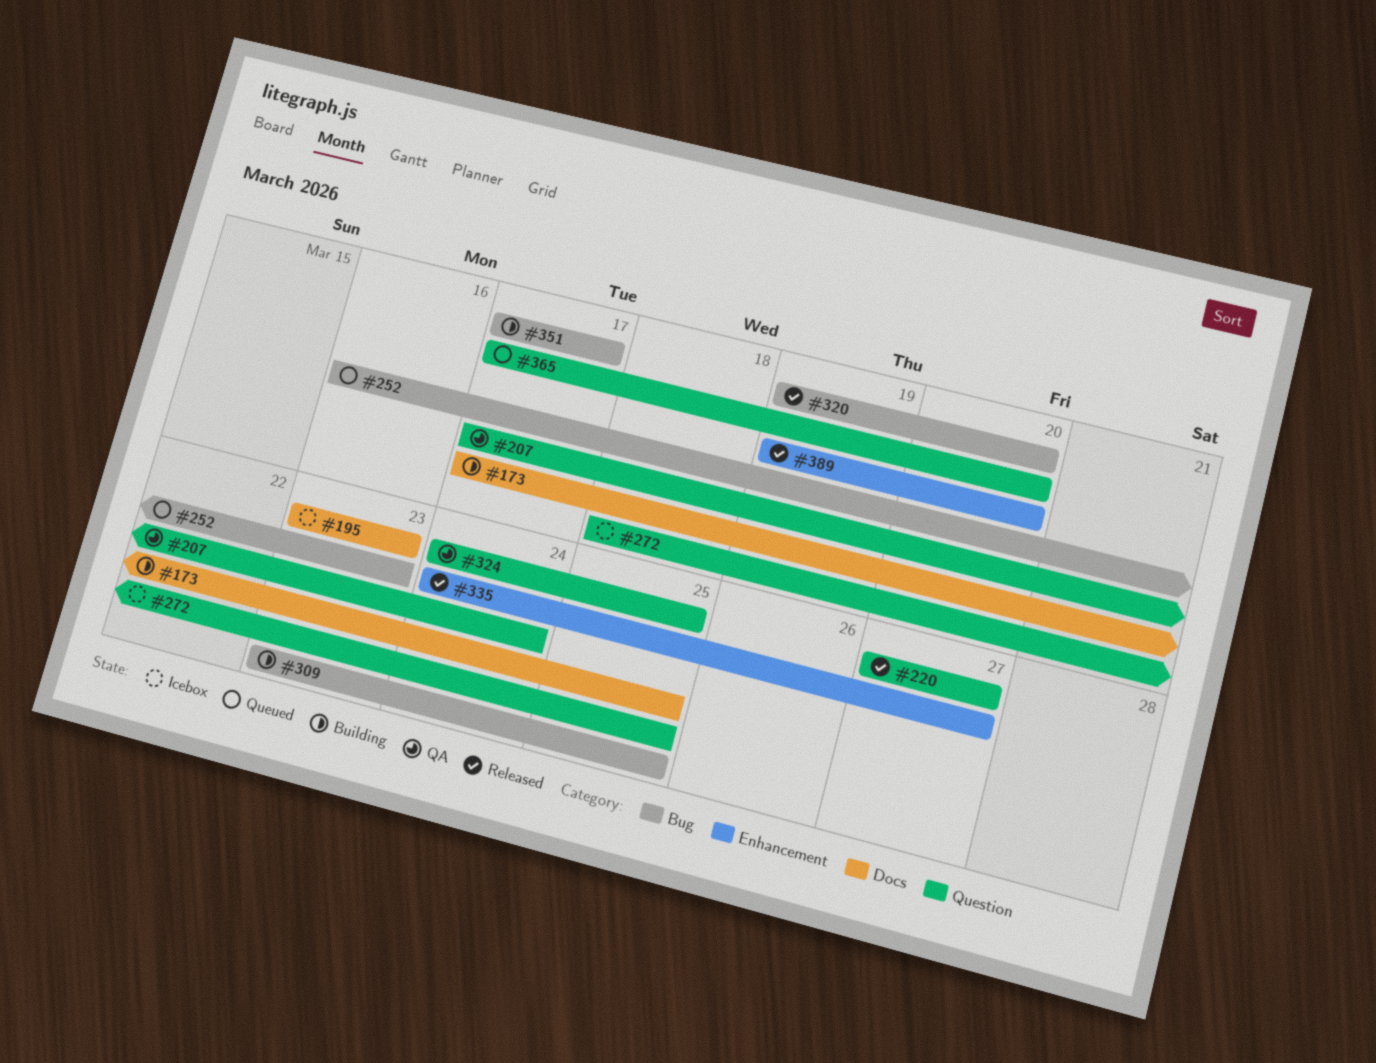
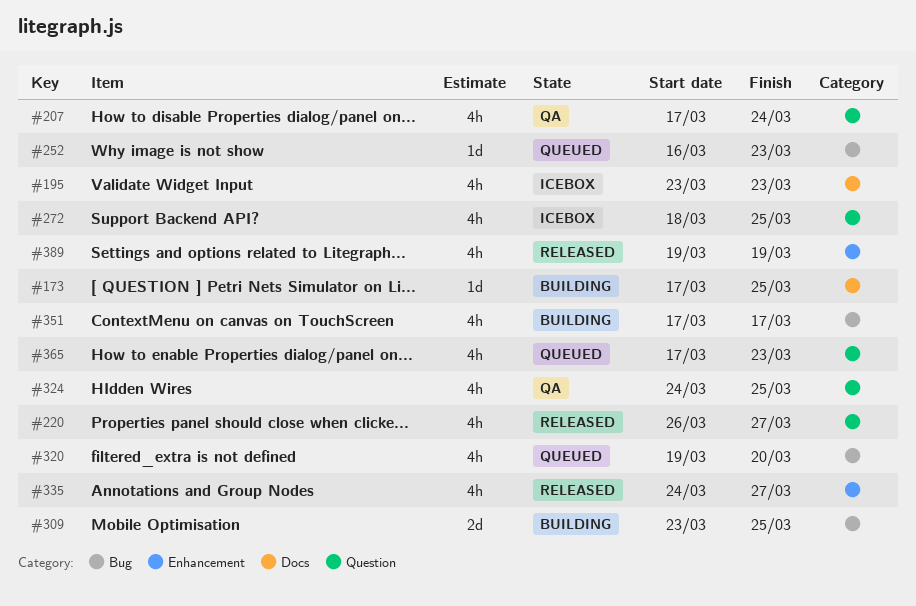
#220, start: Mar 27 -> Mar 26
#320, status: Released -> Queued
#365, due: Mar 20 -> Mar 23
#389, due: Mar 20 -> Mar 19

